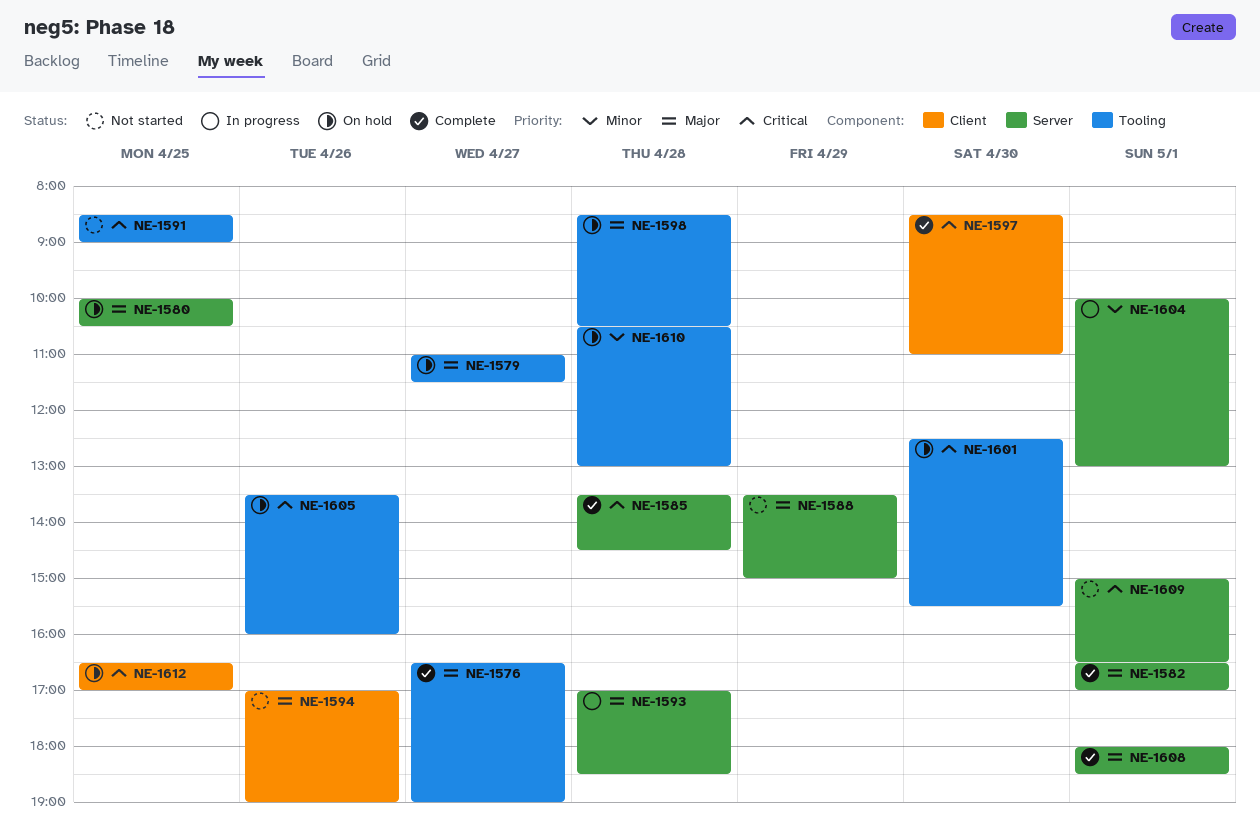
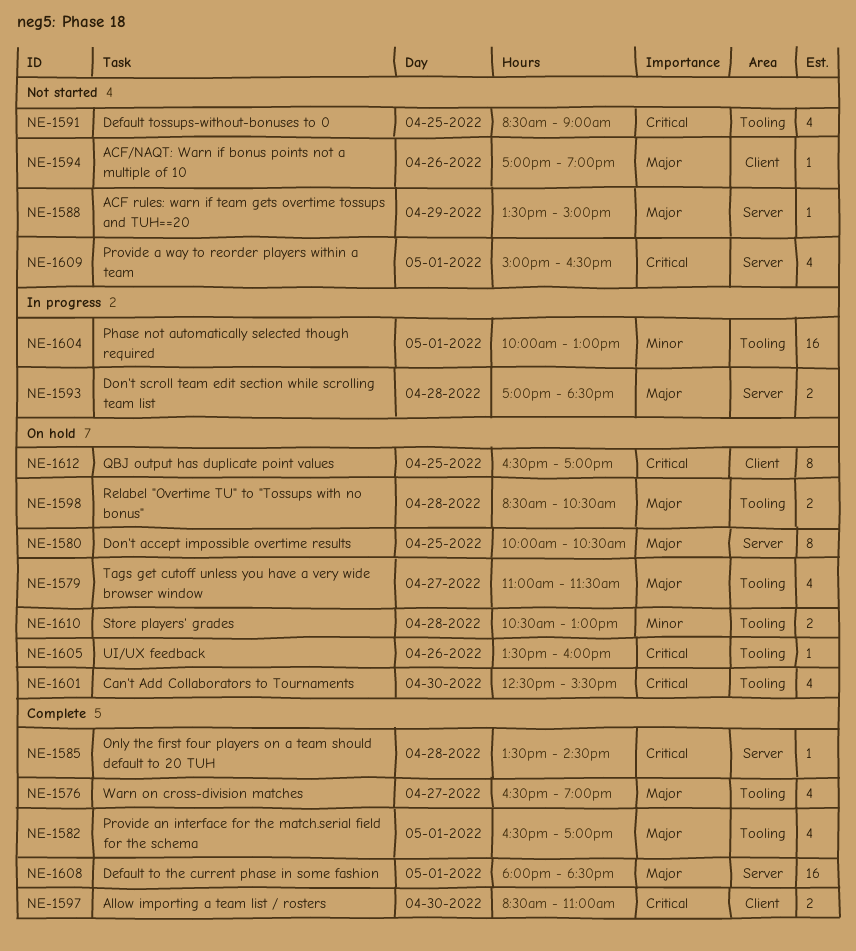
NE-1582, label: Server -> Tooling
NE-1604, label: Server -> Tooling

